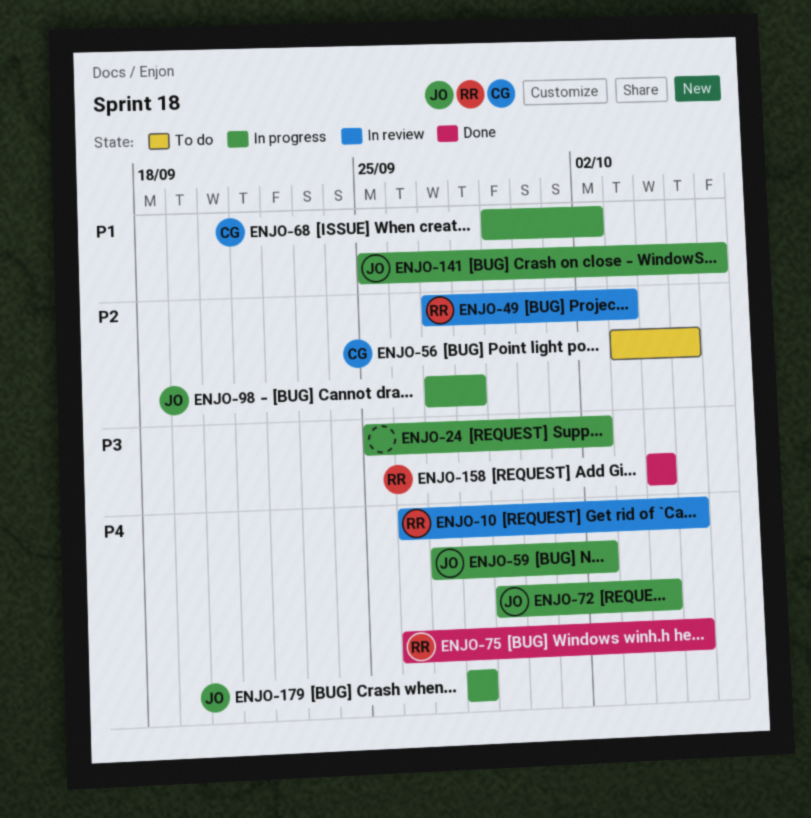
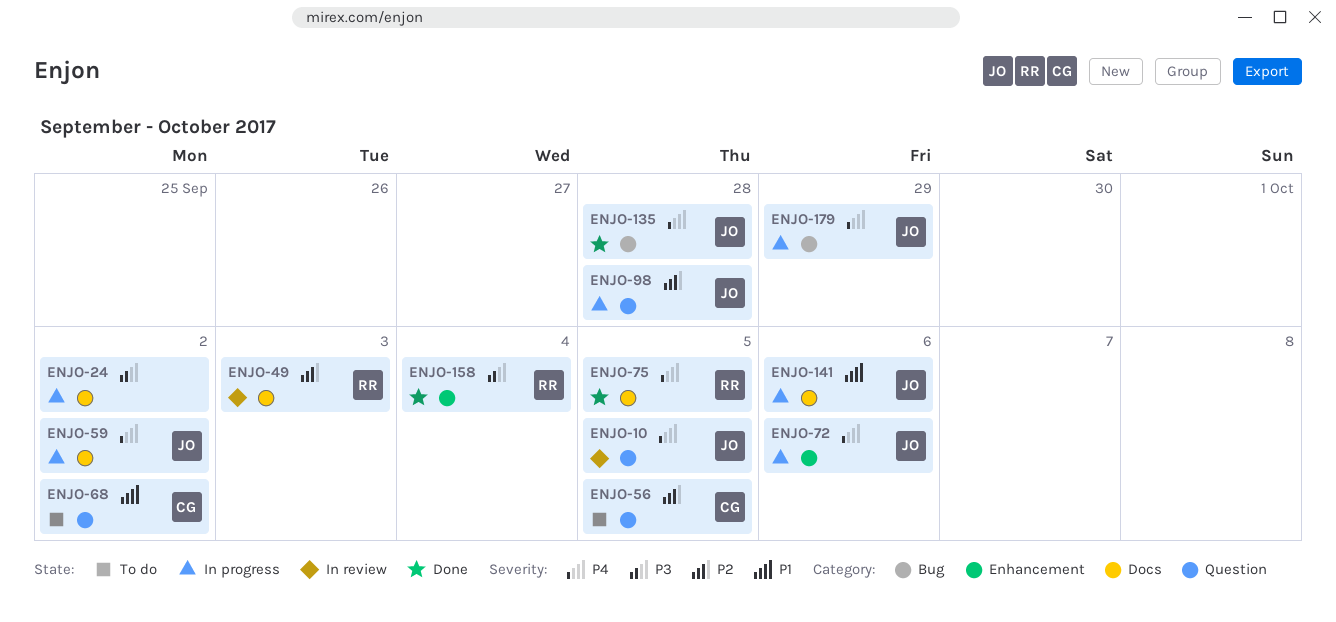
ENJO-10, owner: RR -> JO
ENJO-68, status: In progress -> To do
ENJO-72, due: Oct 4 -> Oct 6
ENJO-135: none -> present
ENJO-179, due: Sep 28 -> Sep 29

